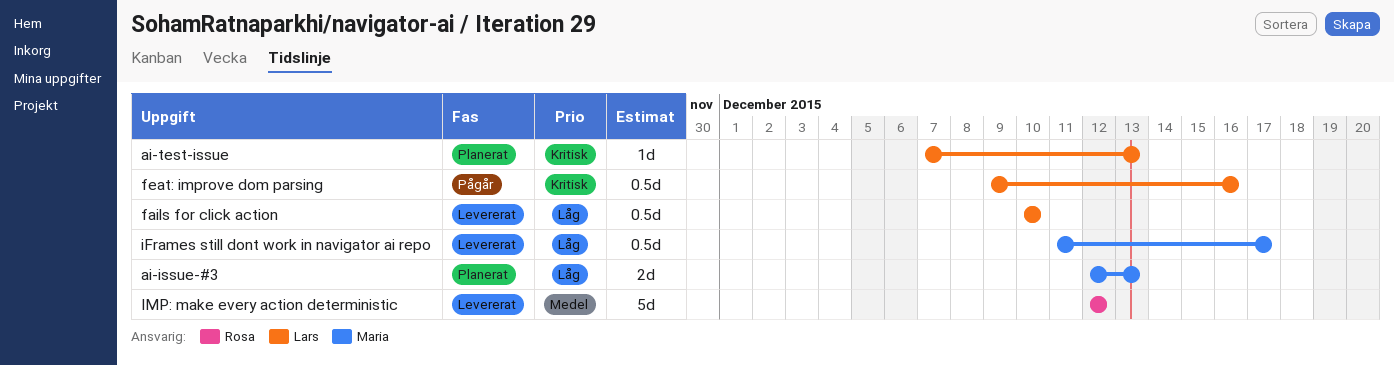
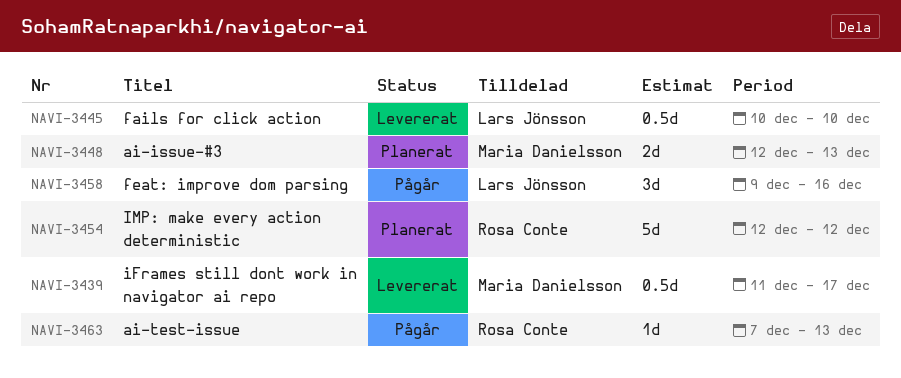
ai-test-issue, status: Planerat -> Pågår
ai-test-issue, owner: Lars Jönsson -> Rosa Conte
feat: improve dom parsing, estimate: 0.5d -> 3d
IMP: make every action deterministic, status: Levererat -> Planerat

